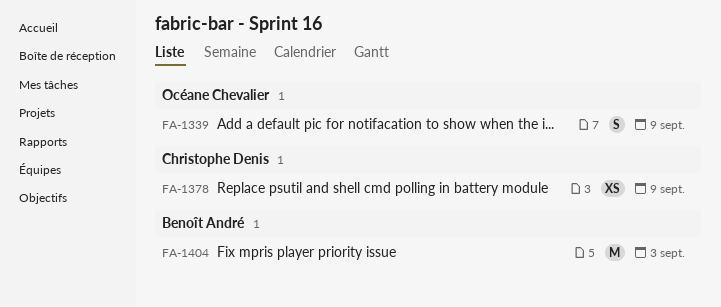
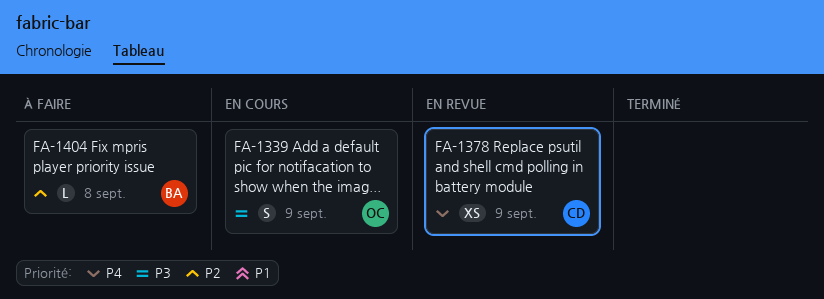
FA-1404, estimate: M -> L
FA-1404, due: Sep 3 -> Sep 8

